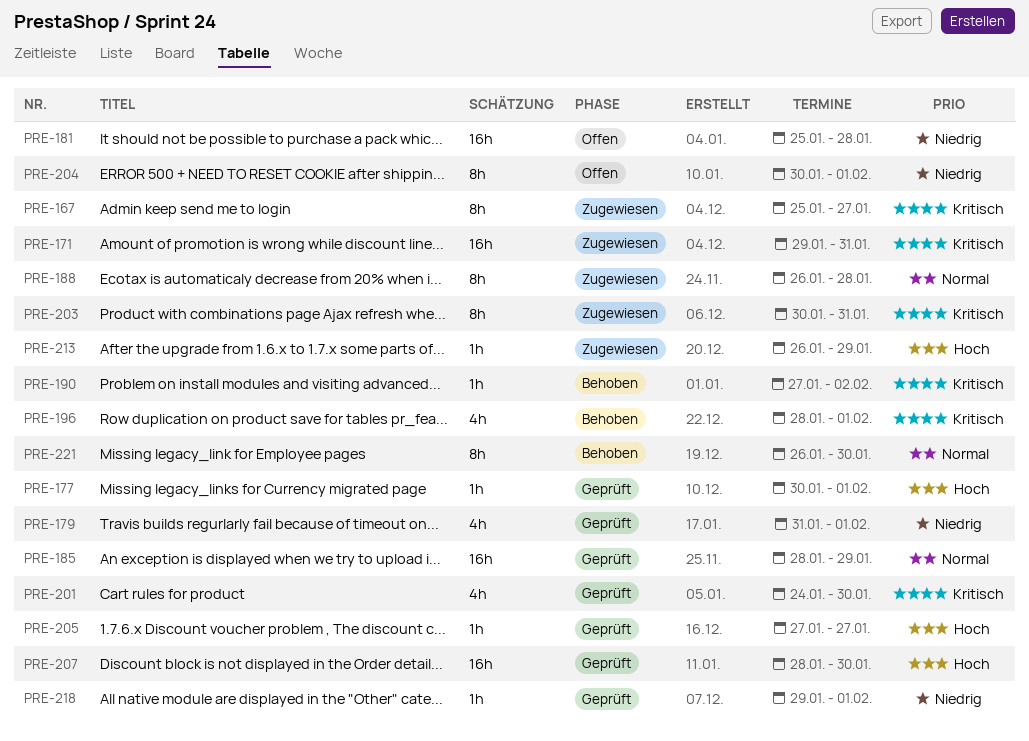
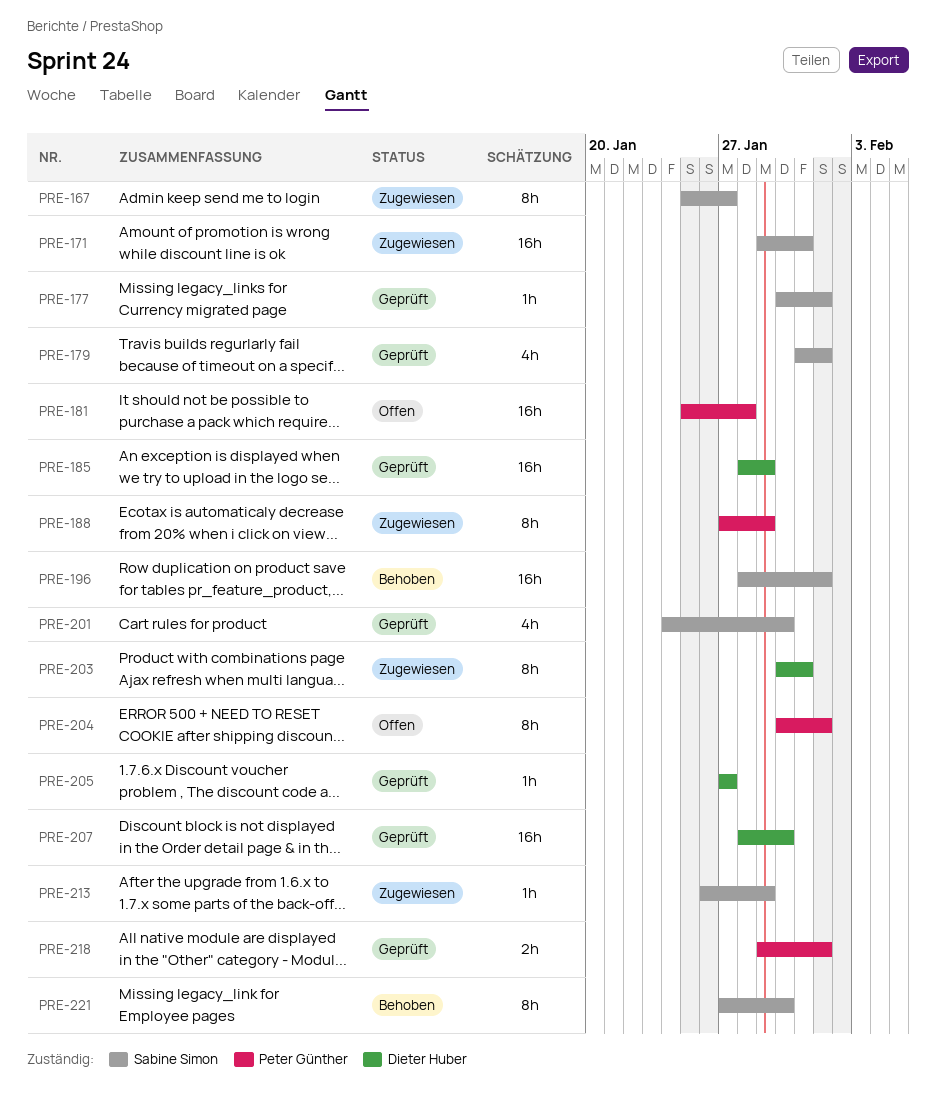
PRE-188, start: Jan 26 -> Jan 27
PRE-188, due: Jan 28 -> Jan 29
PRE-190: present -> none
PRE-196, estimate: 4h -> 16h
PRE-218, estimate: 1h -> 2h
PRE-221, start: Jan 26 -> Jan 27

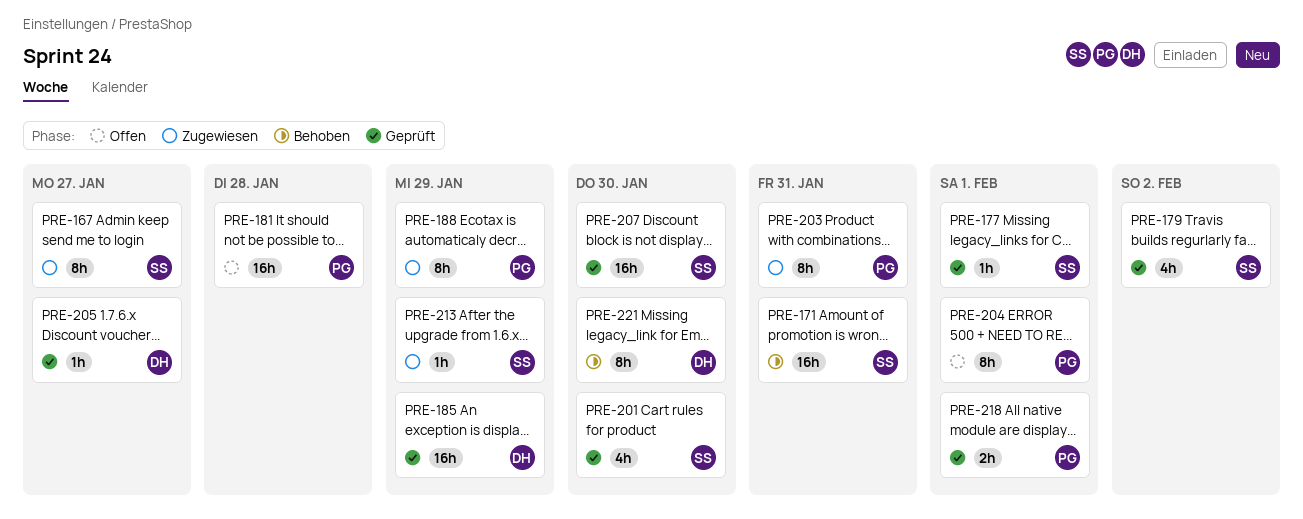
PRE-171, status: Zugewiesen -> Behoben
PRE-179, due: Feb 1 -> Feb 2
PRE-196: present -> none
PRE-203, owner: Dieter Huber -> Peter Günther
PRE-207, owner: Dieter Huber -> Sabine Simon
PRE-221, owner: Sabine Simon -> Dieter Huber

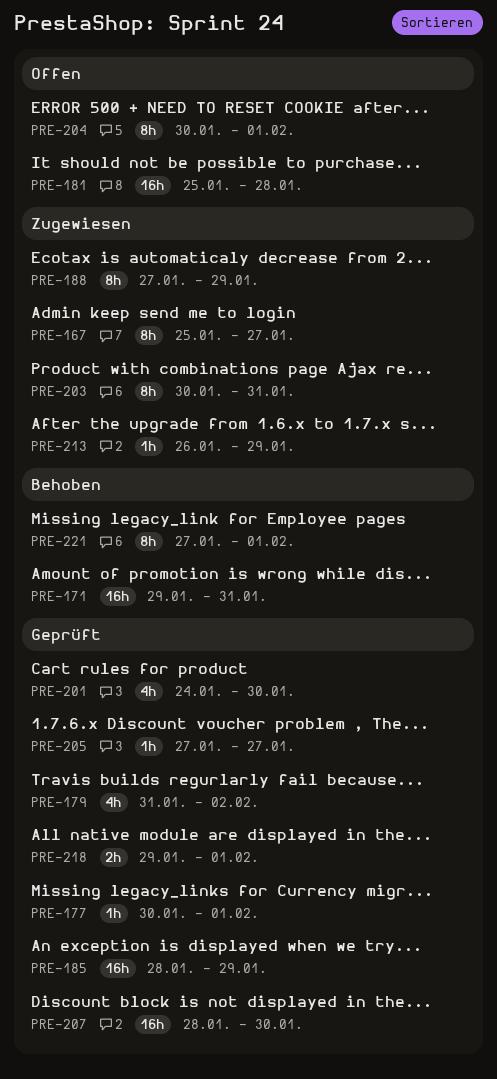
PRE-221, due: Jan 30 -> Feb 1

